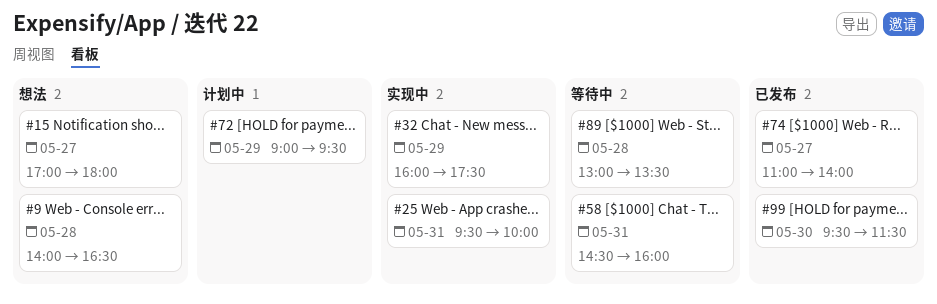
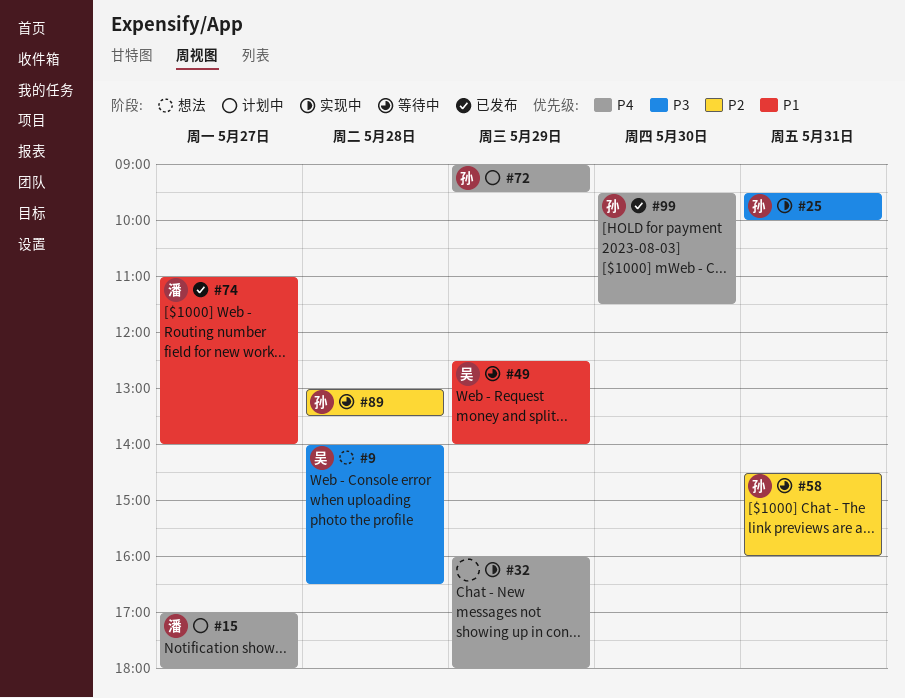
#15, status: 想法 -> 计划中
#32, ends: 17:30 -> 18:00
#49: none -> present

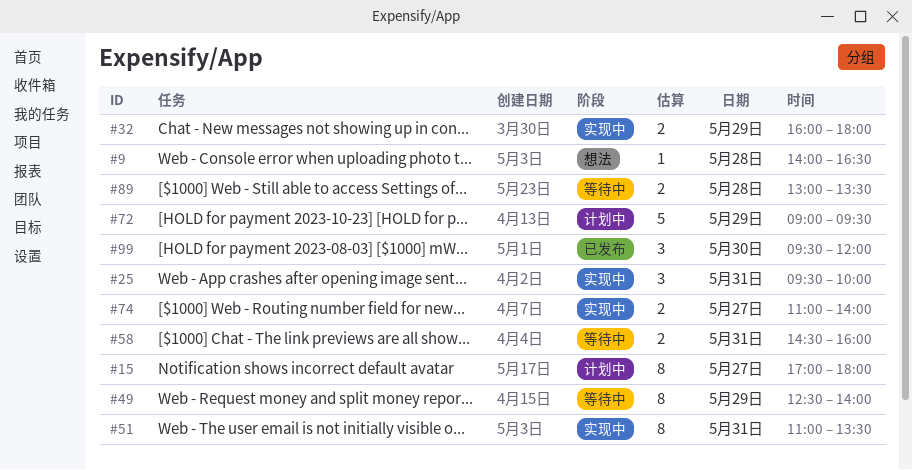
#51: none -> present
#74, status: 已发布 -> 实现中
#99, ends: 11:30 -> 12:00

